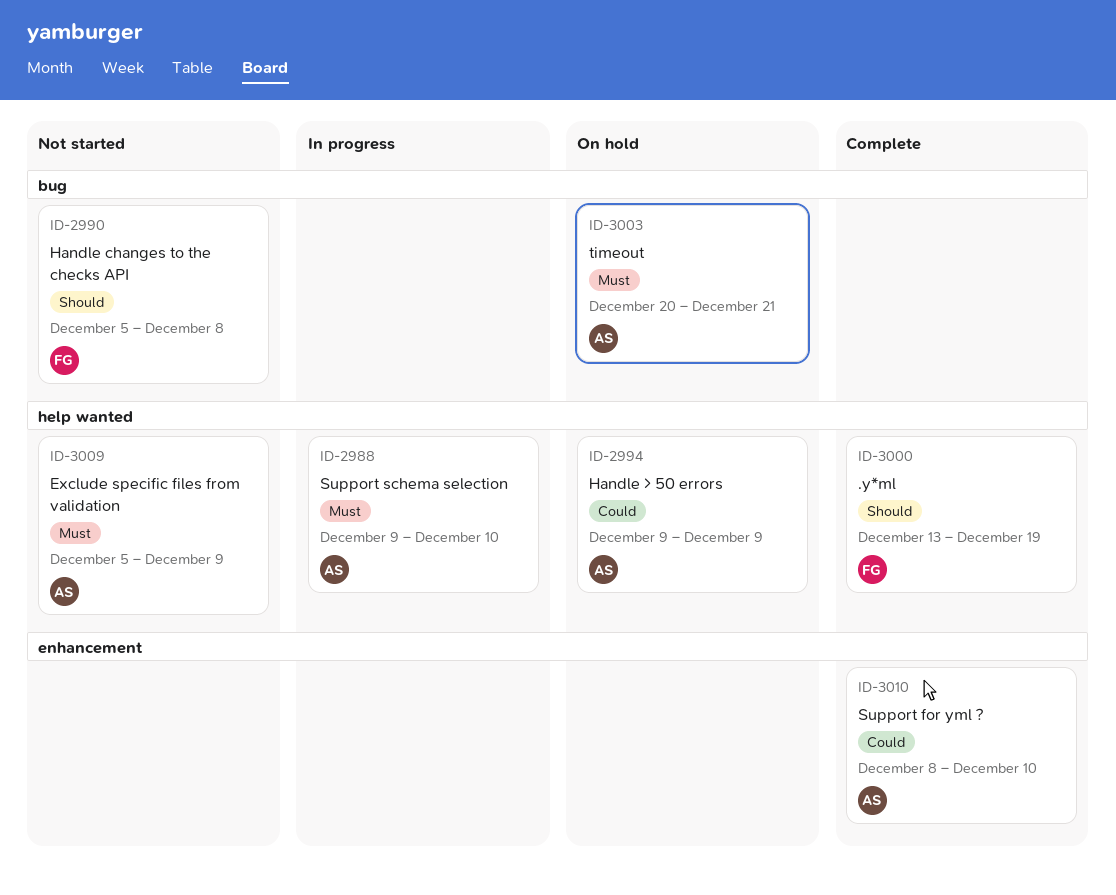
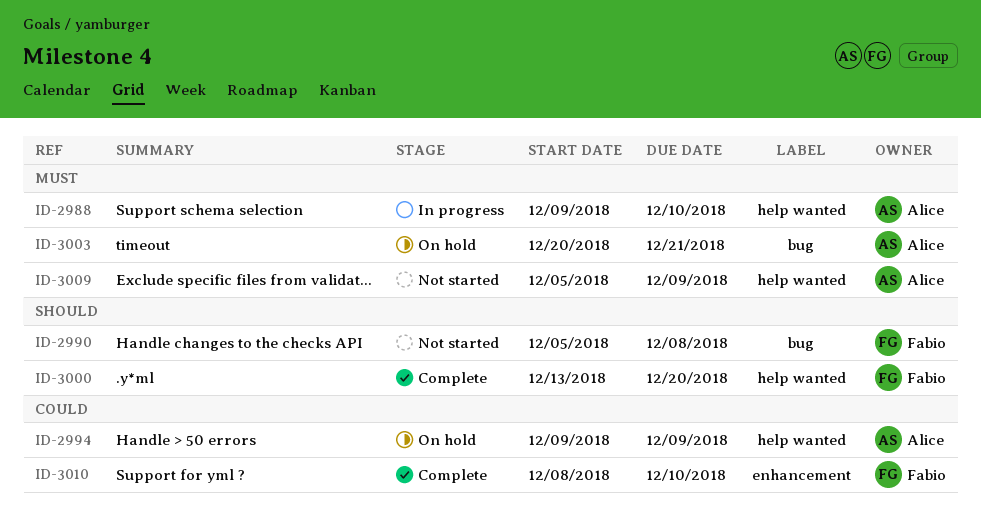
ID-3000, due: Dec 19 -> Dec 20
ID-3010, owner: Alice -> Fabio

